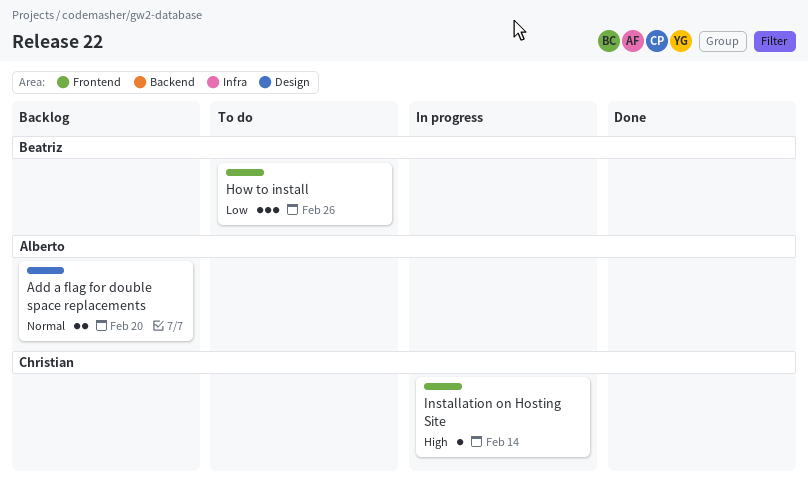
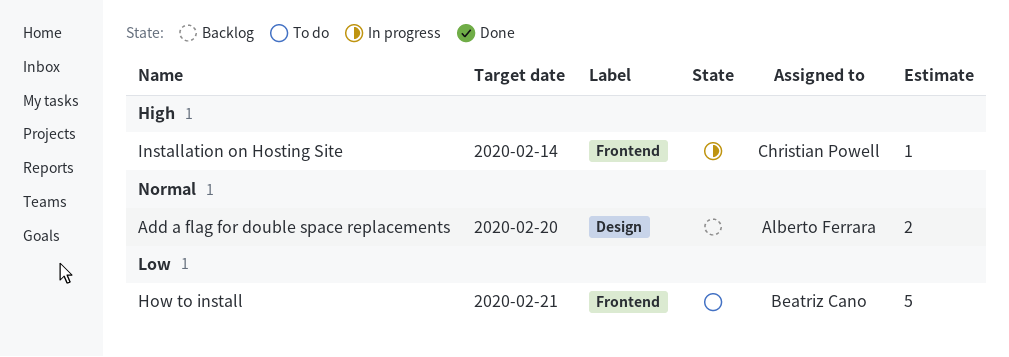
How to install, estimate: 3 -> 5
How to install, due: Feb 26 -> Feb 21

